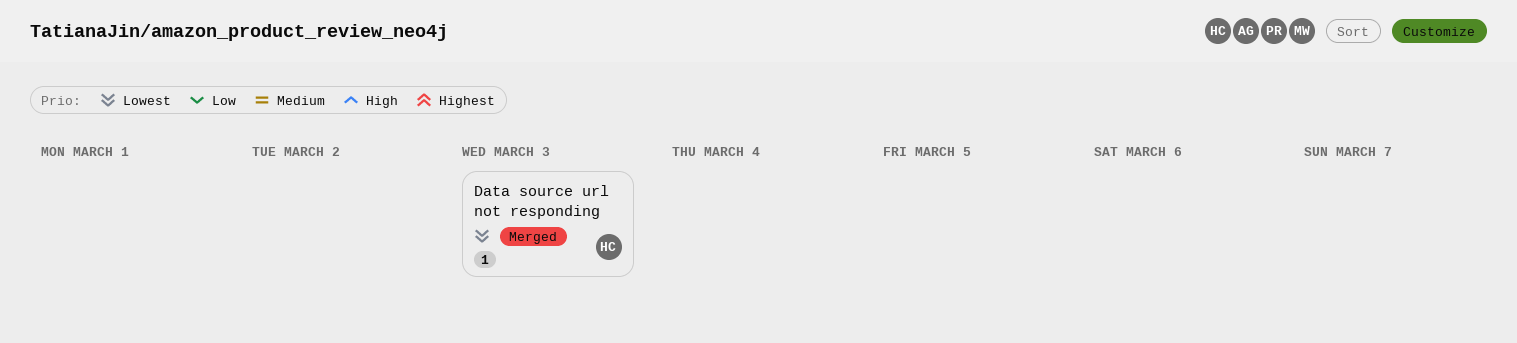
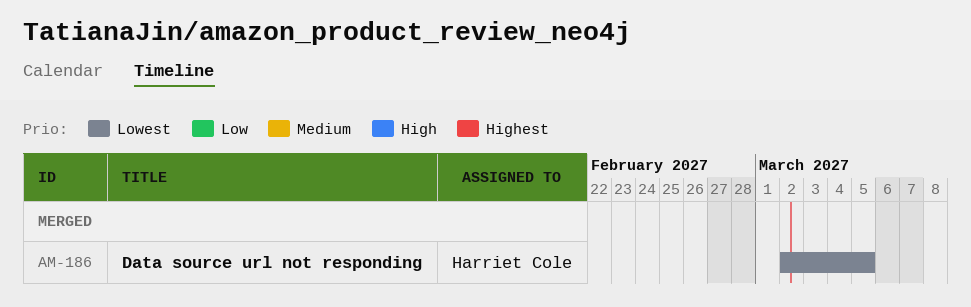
Data source url not responding, due: Mar 3 -> Mar 5

